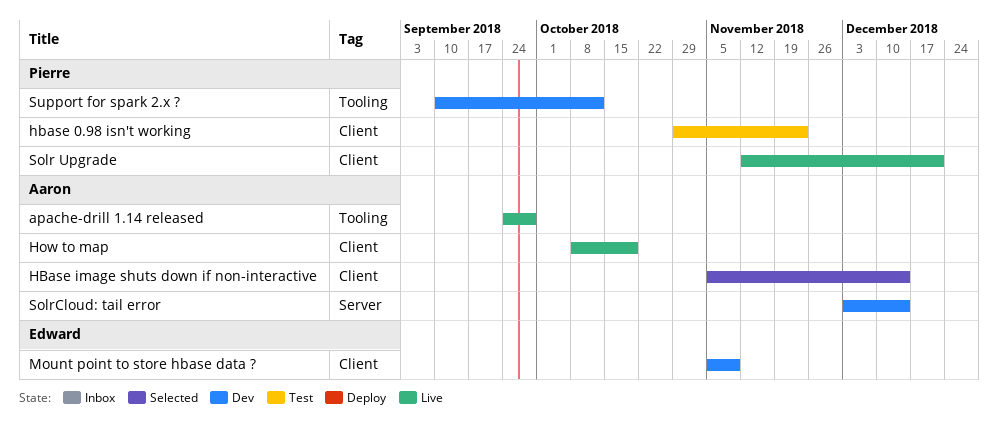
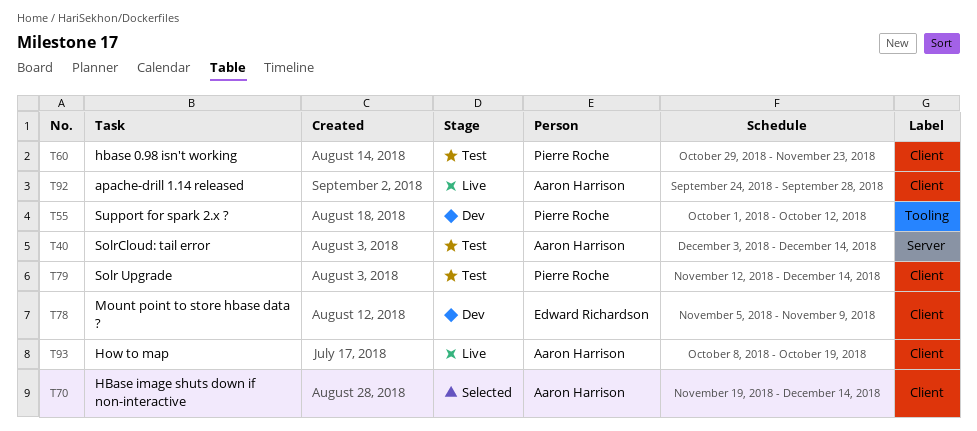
apache-drill 1.14 released, label: Tooling -> Client
HBase image shuts down if non-interactive, start: Nov 5 -> Nov 19
Solr Upgrade, status: Live -> Test
Solr Upgrade, due: Dec 21 -> Dec 14
SolrCloud: tail error, status: Dev -> Test
Support for spark 2.x ?, start: Sep 10 -> Oct 1

